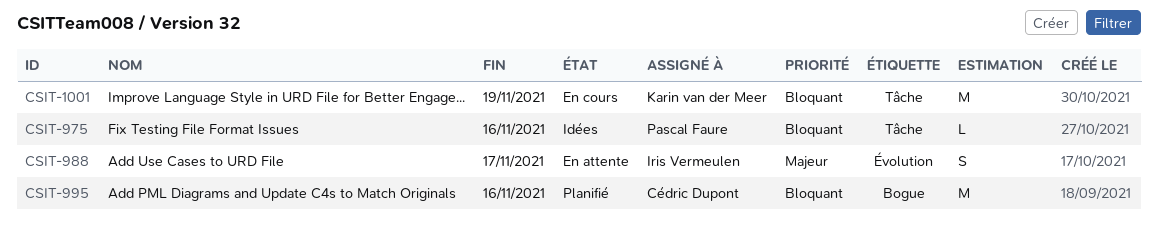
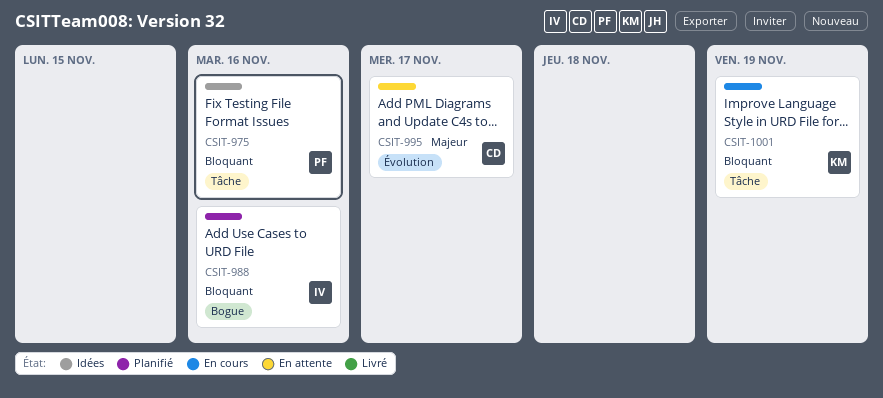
CSIT-988, status: En attente -> Planifié
CSIT-988, priority: Majeur -> Bloquant
CSIT-988, label: Évolution -> Bogue
CSIT-988, due: Nov 17 -> Nov 16
CSIT-995, status: Planifié -> En attente
CSIT-995, priority: Bloquant -> Majeur
CSIT-995, label: Bogue -> Évolution
CSIT-995, due: Nov 16 -> Nov 17

